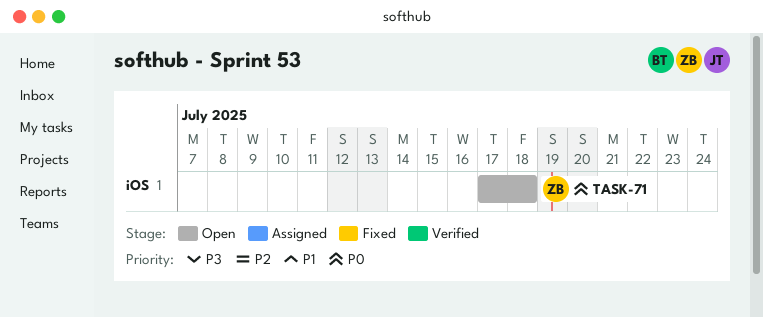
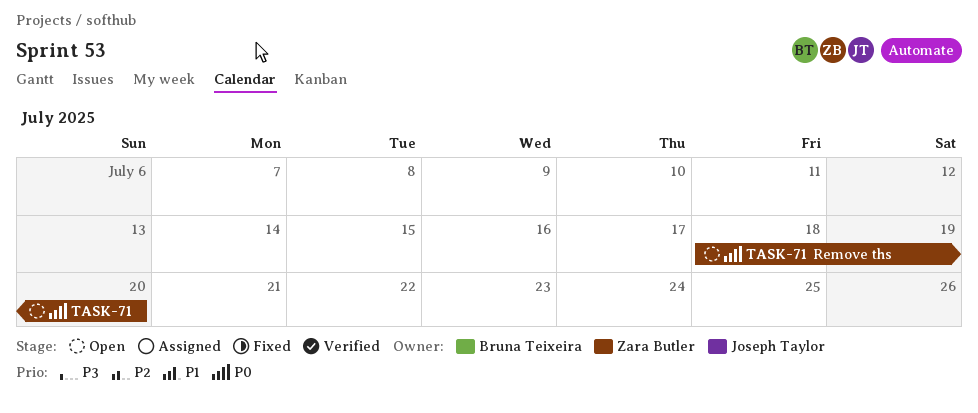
TASK-71, start: Jul 17 -> Jul 18
TASK-71, due: Jul 18 -> Jul 20

